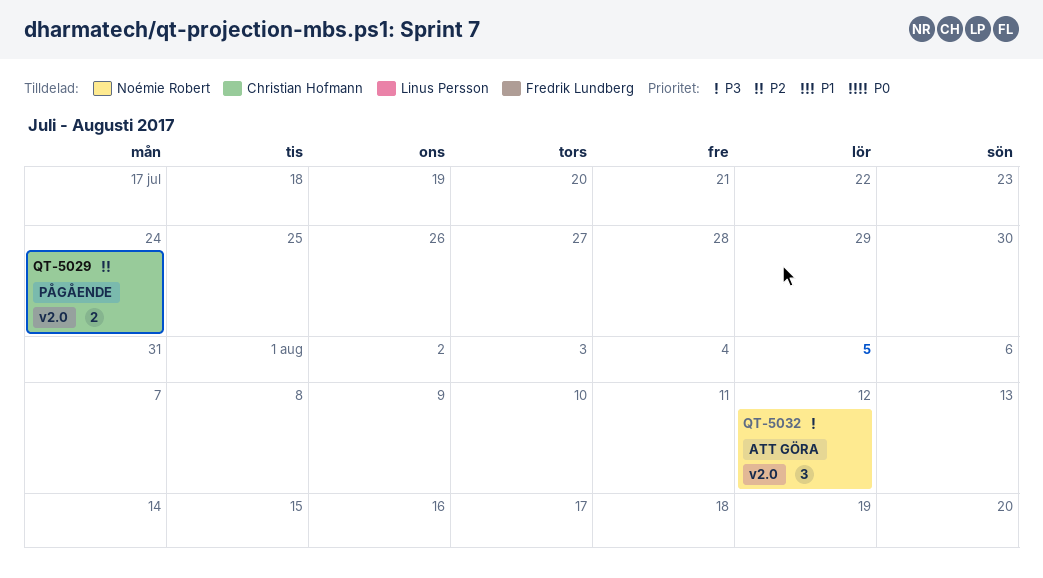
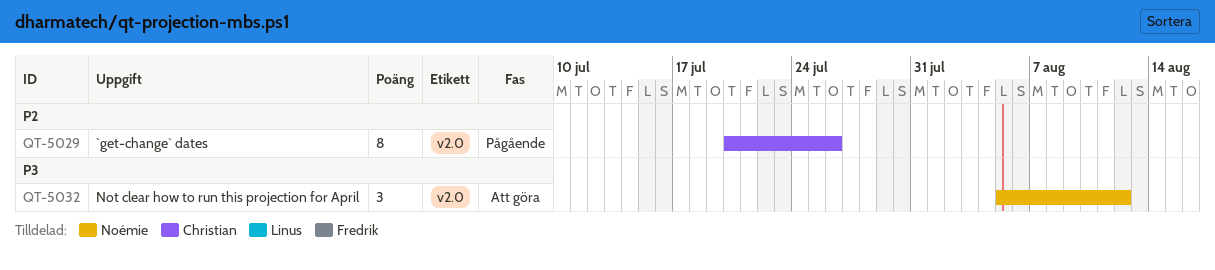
QT-5029, estimate: 2 -> 8
QT-5029, due: Jul 24 -> Jul 26

